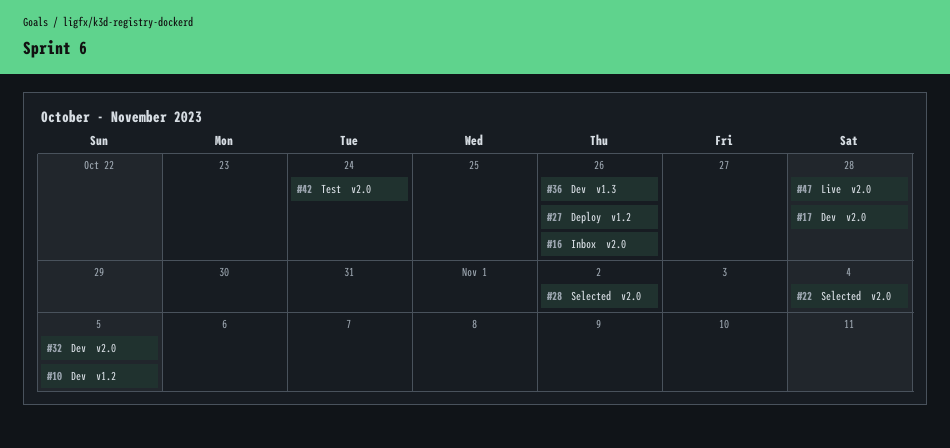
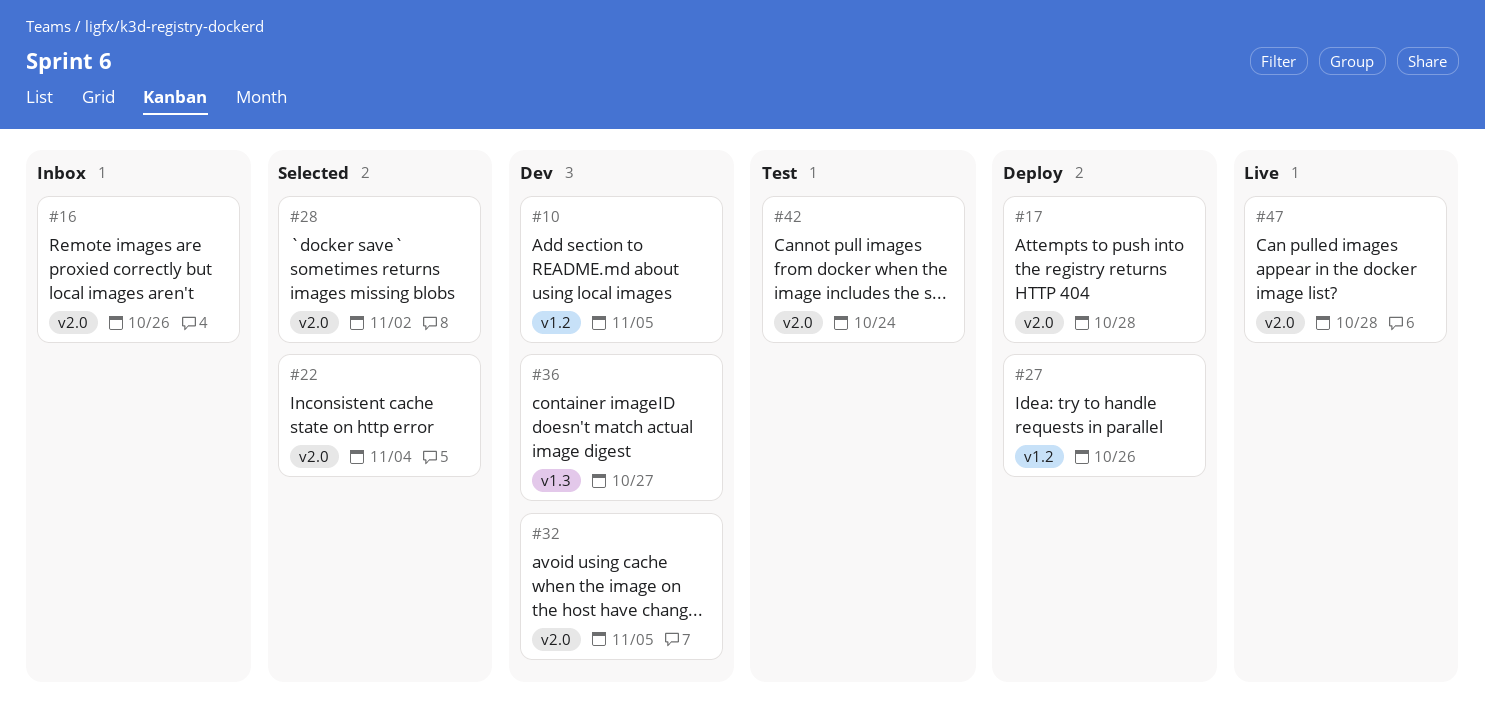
#17, status: Dev -> Deploy
#36, due: Oct 26 -> Oct 27

